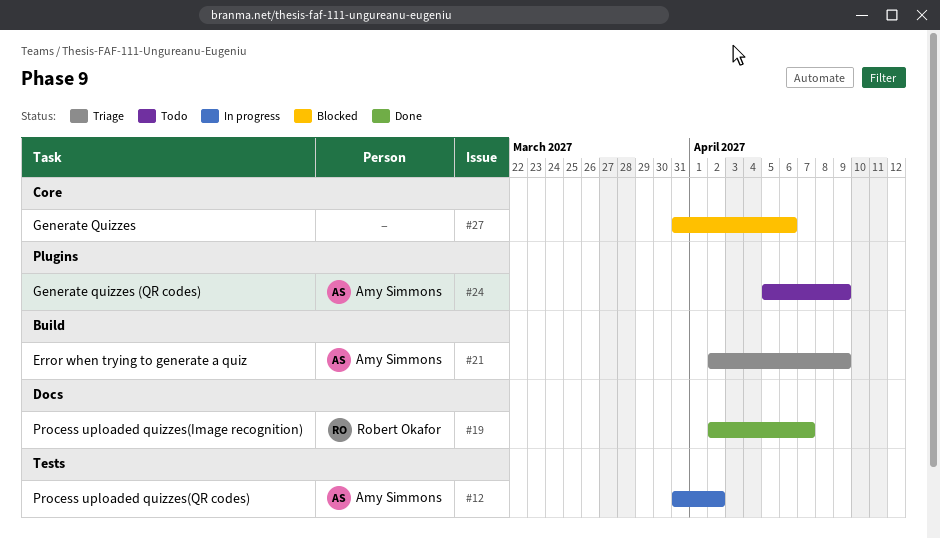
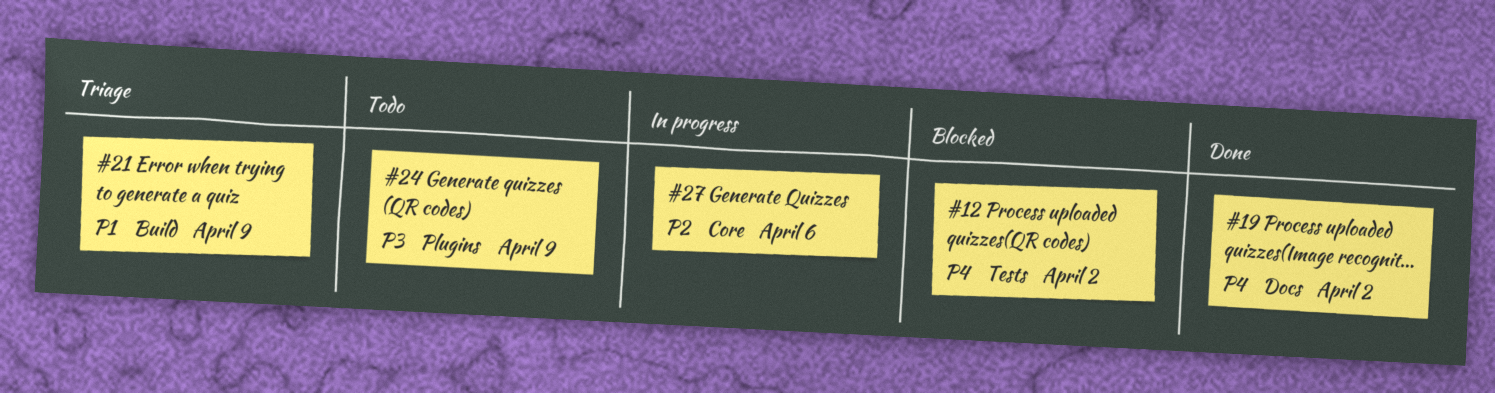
#12, status: In progress -> Blocked
#19, due: Apr 7 -> Apr 2
#27, status: Blocked -> In progress

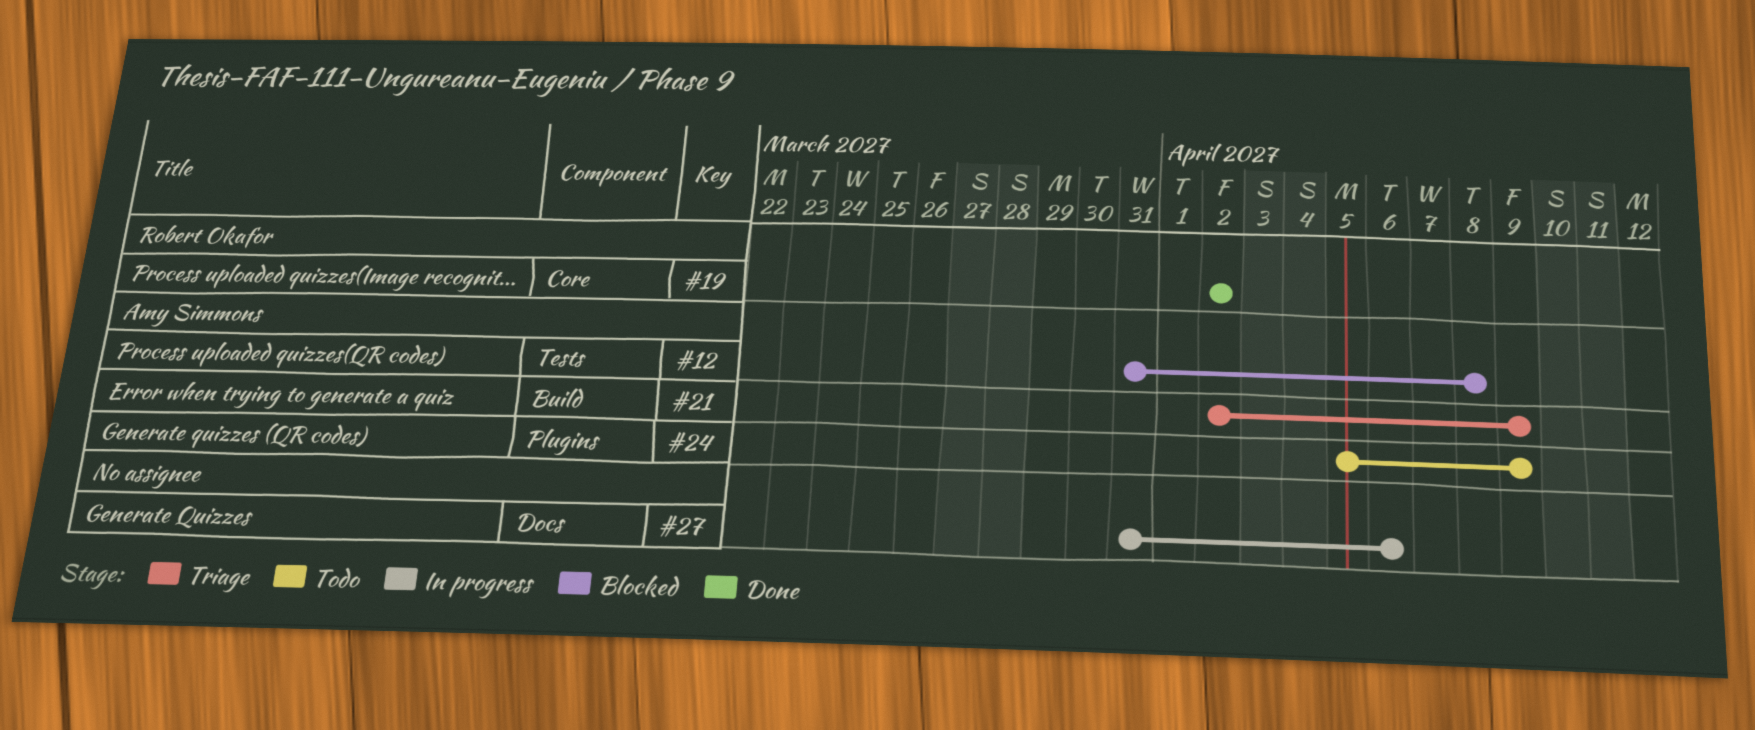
#12, due: Apr 2 -> Apr 8
#19, label: Docs -> Core
#27, label: Core -> Docs

